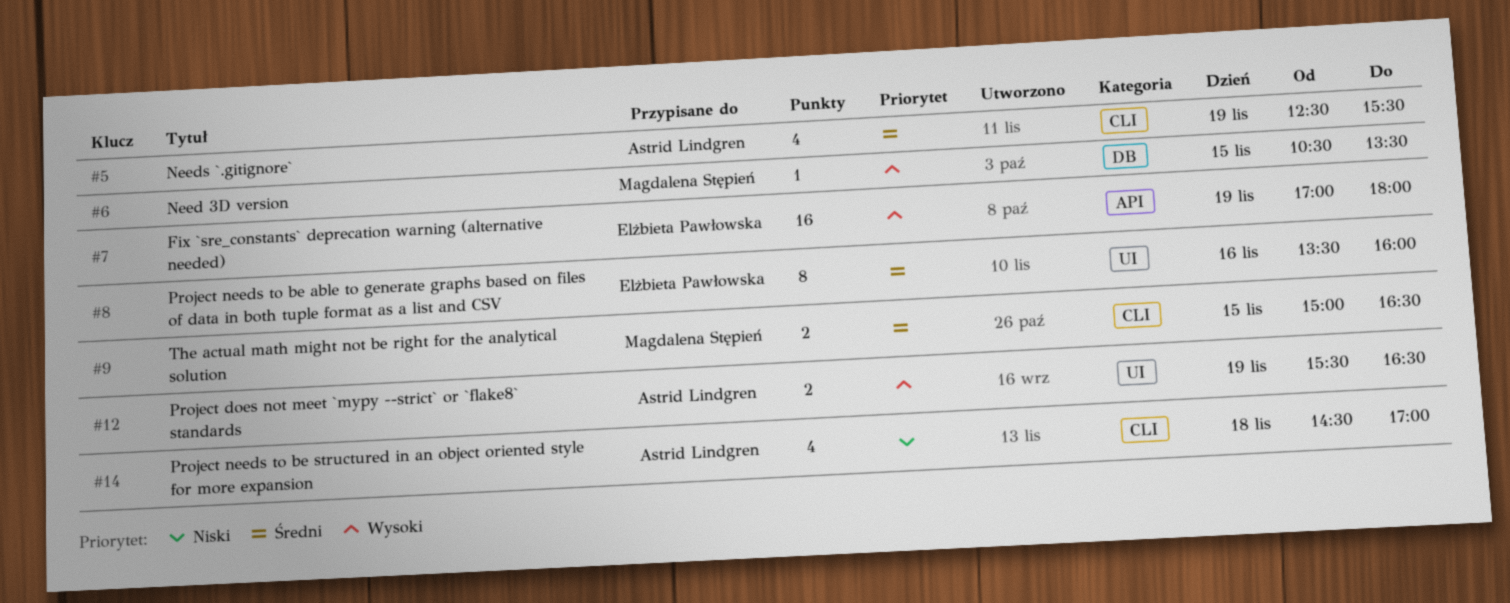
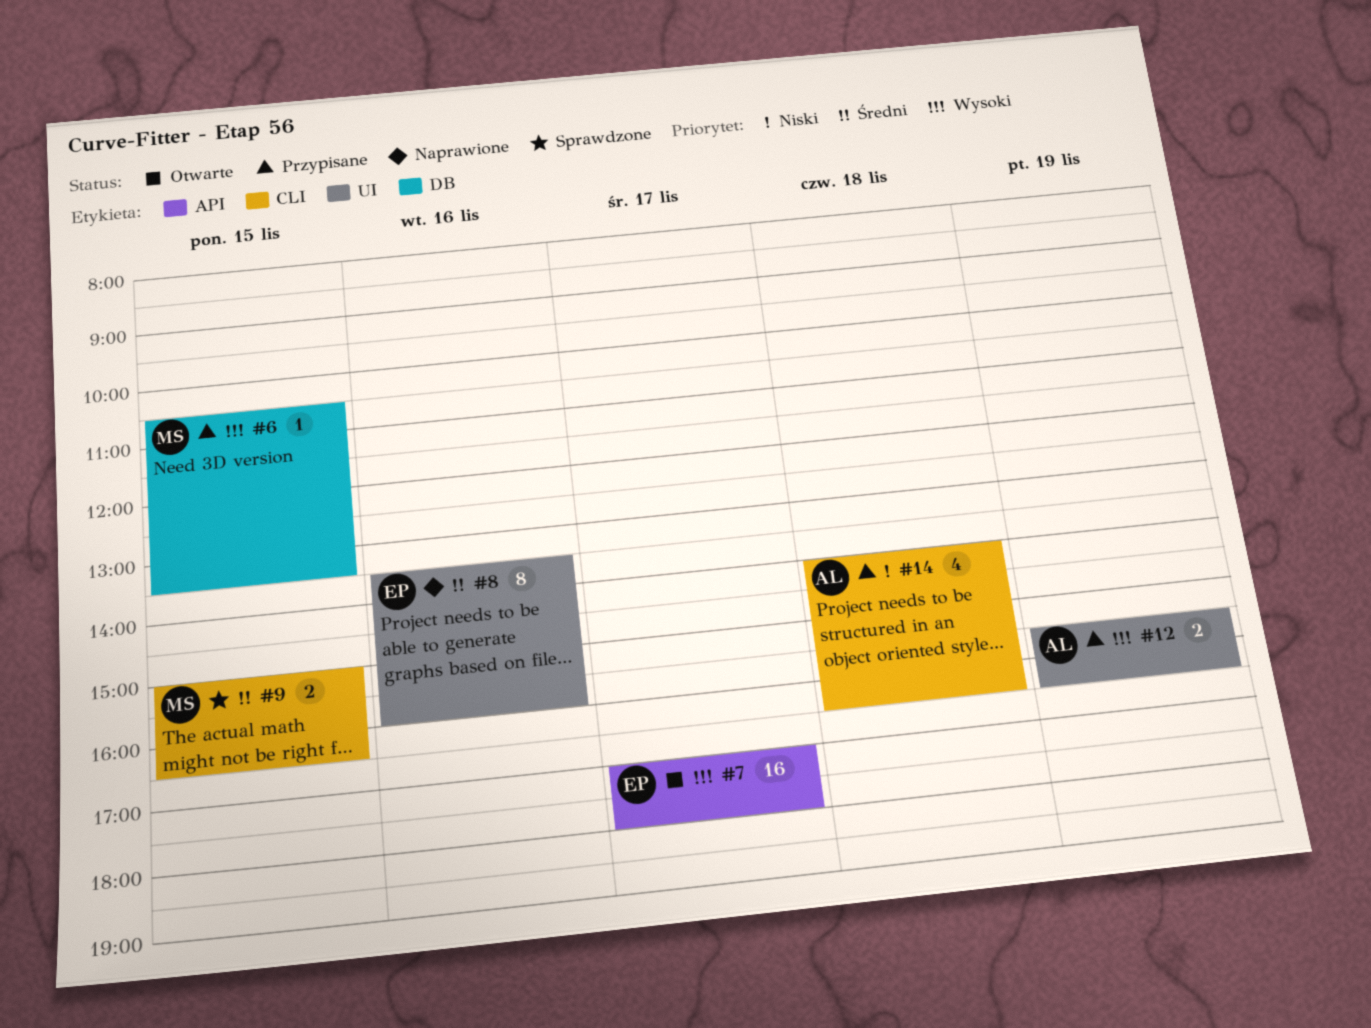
#5: present -> none
#7, day: Nov 19 -> Nov 17
#14, begins: 14:30 -> 14:00
#14, ends: 17:00 -> 16:30

